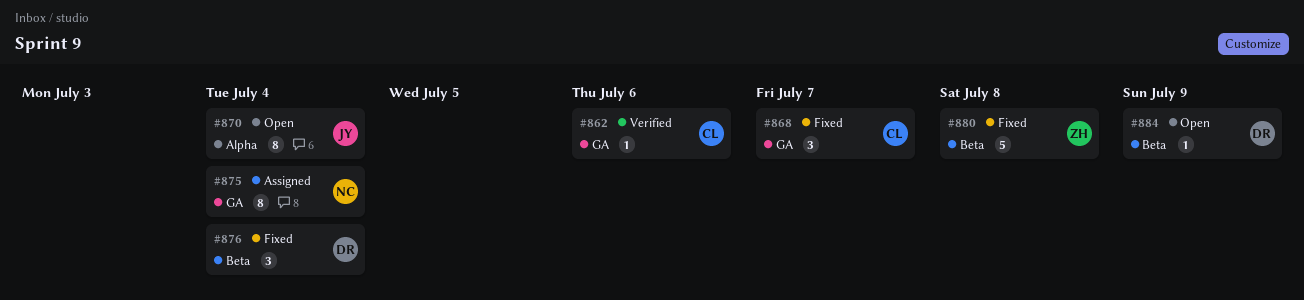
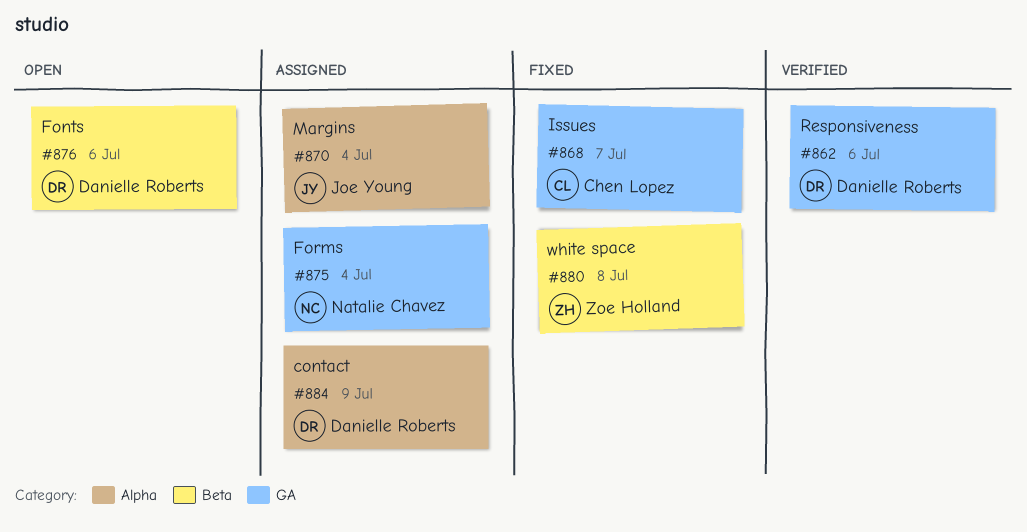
#862, owner: Chen Lopez -> Danielle Roberts
#870, status: Open -> Assigned
#876, status: Fixed -> Open
#876, due: Jul 4 -> Jul 6
#884, status: Open -> Assigned
#884, label: Beta -> Alpha

